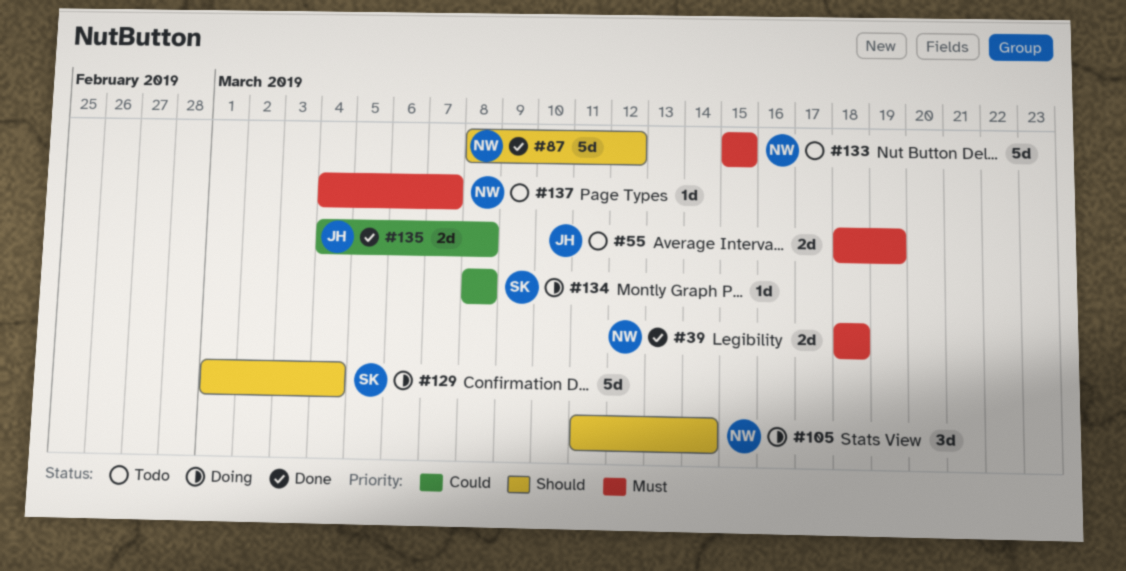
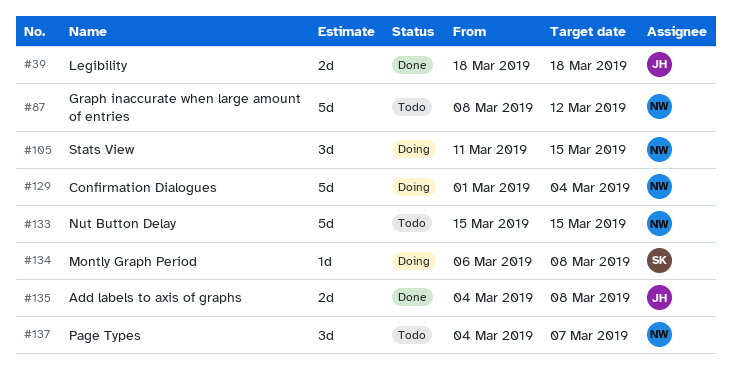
#39, owner: NW -> JH
#55: present -> none
#87, status: Done -> Todo
#105, due: Mar 14 -> Mar 15
#129, owner: SK -> NW
#134, start: Mar 8 -> Mar 6
#137, estimate: 1d -> 3d

